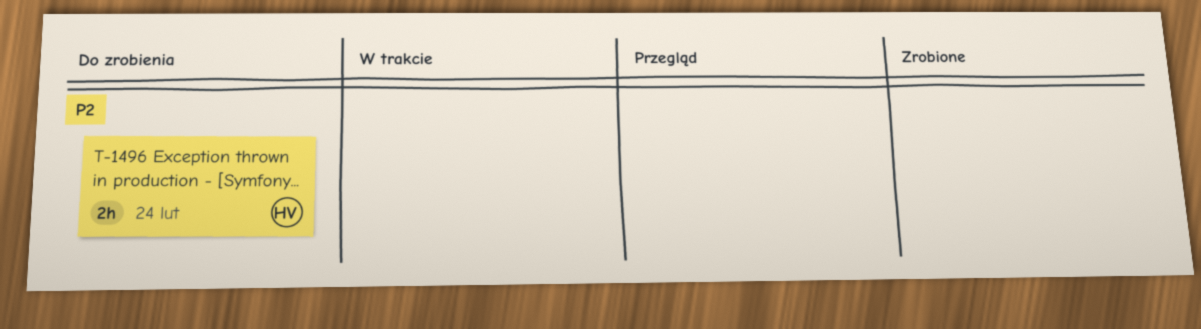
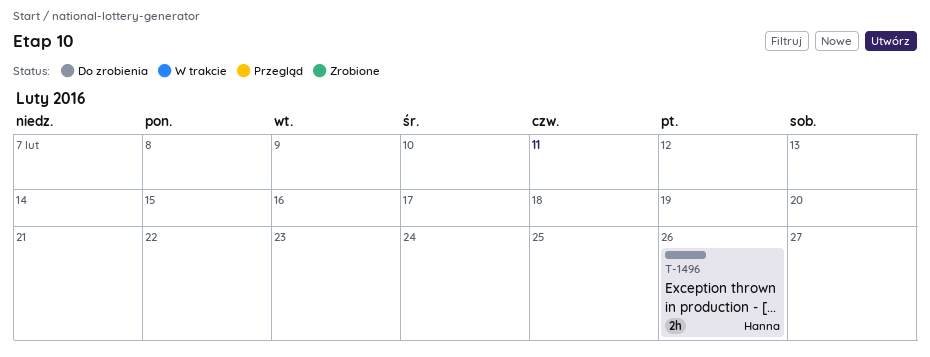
T-1496, due: Feb 24 -> Feb 26

